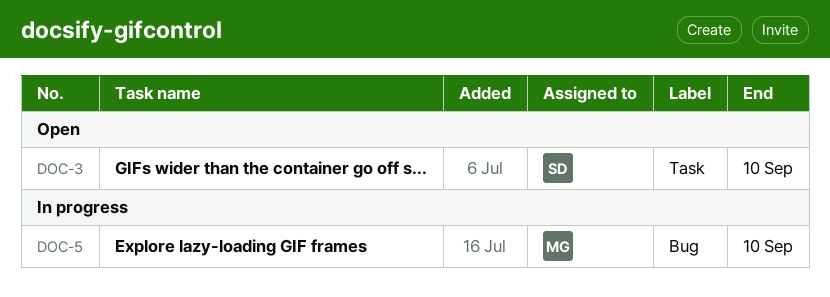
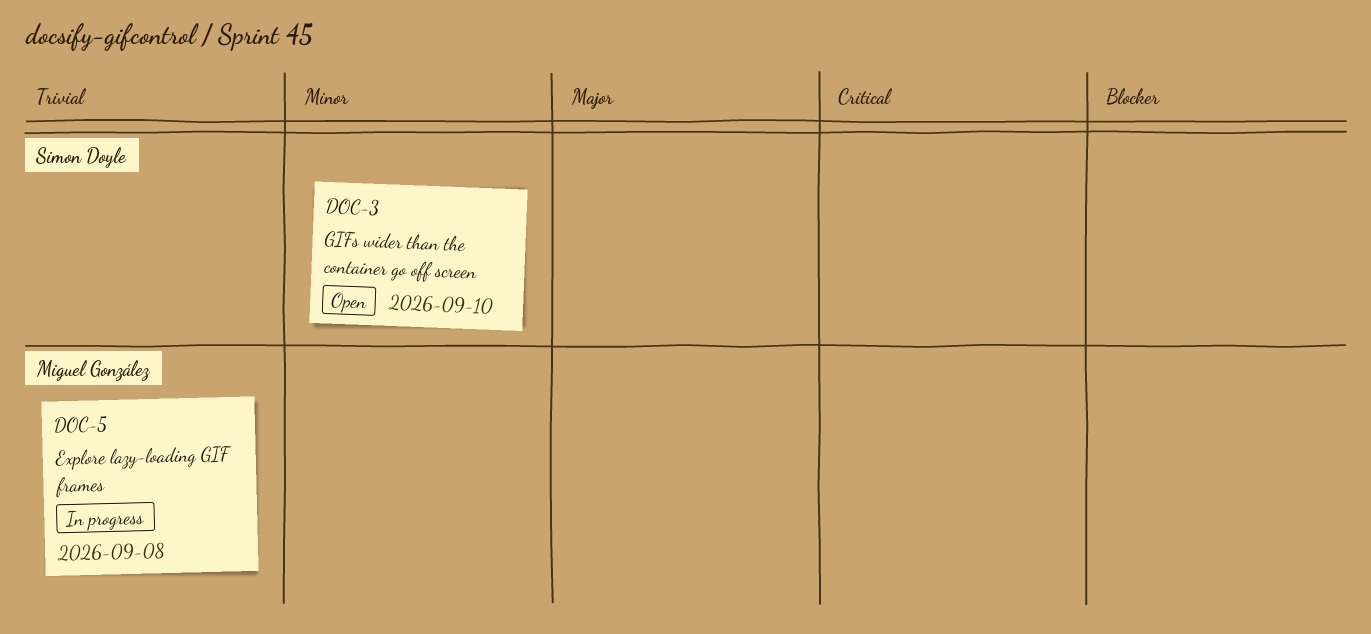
DOC-5, due: Sep 10 -> Sep 8

